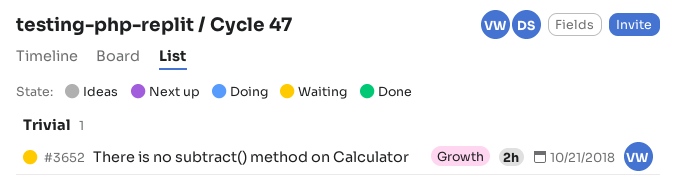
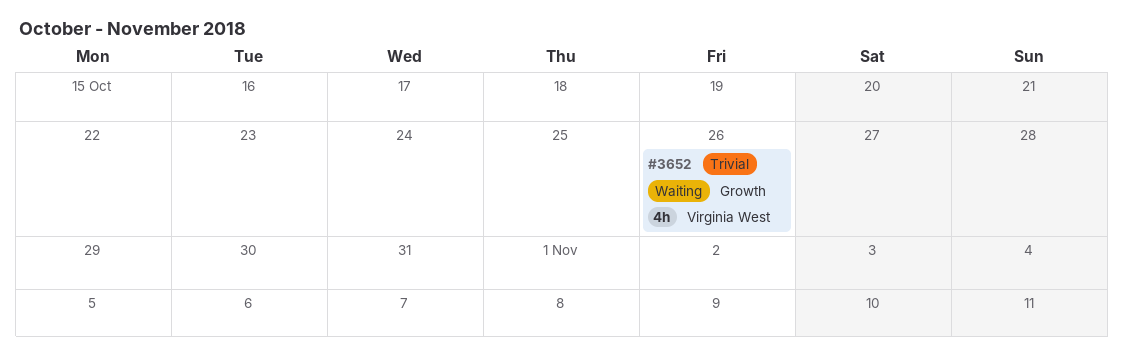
#3652, estimate: 2h -> 4h
#3652, due: Oct 21 -> Oct 26

